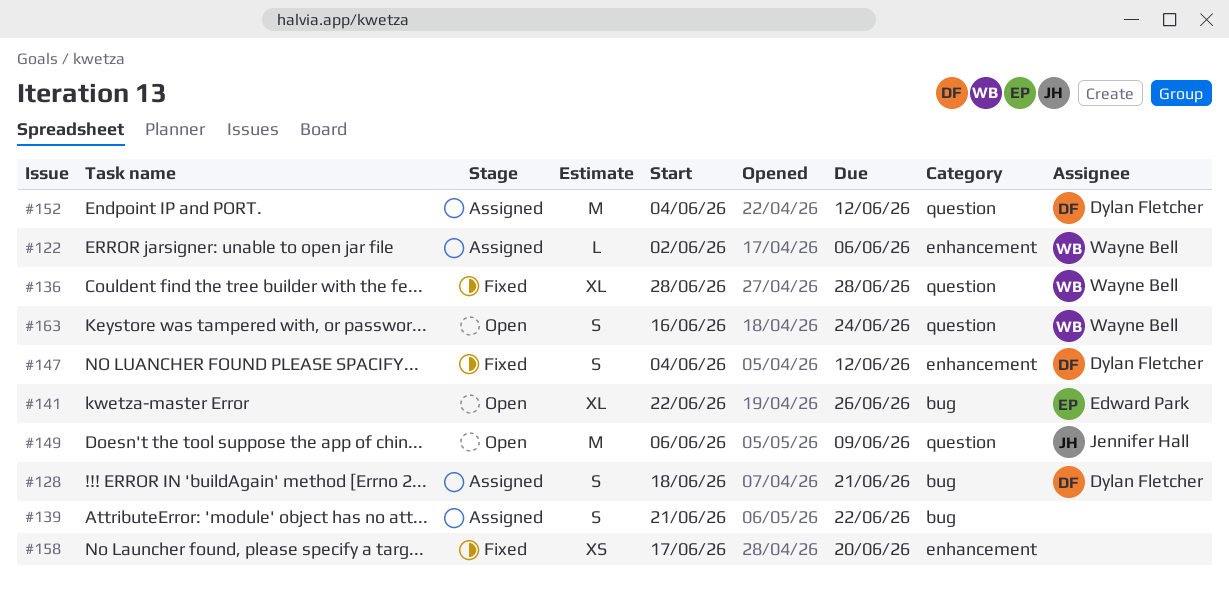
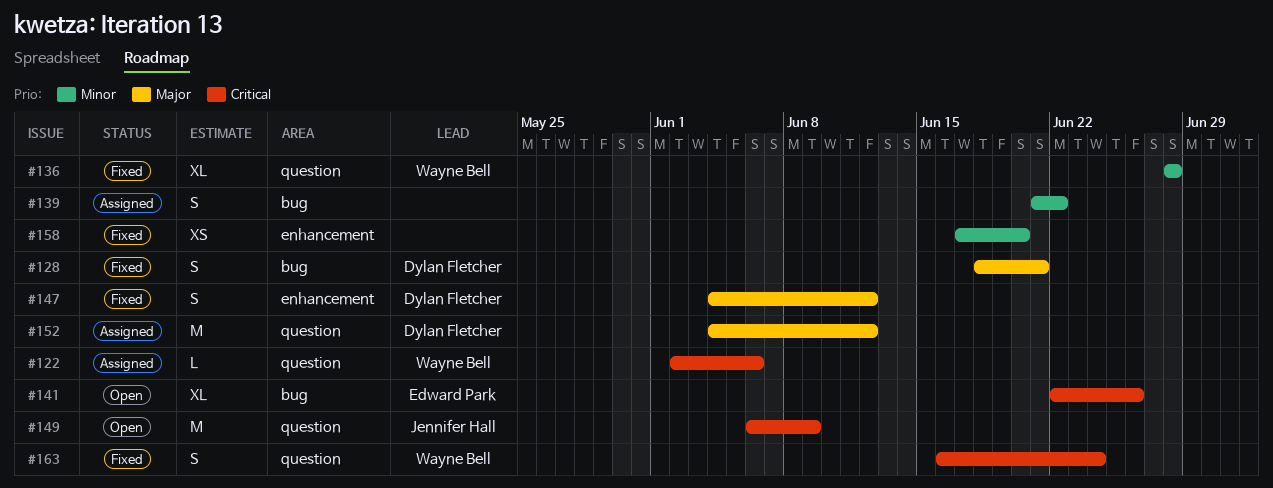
#122, label: enhancement -> question
#128, status: Assigned -> Fixed
#163, status: Open -> Fixed

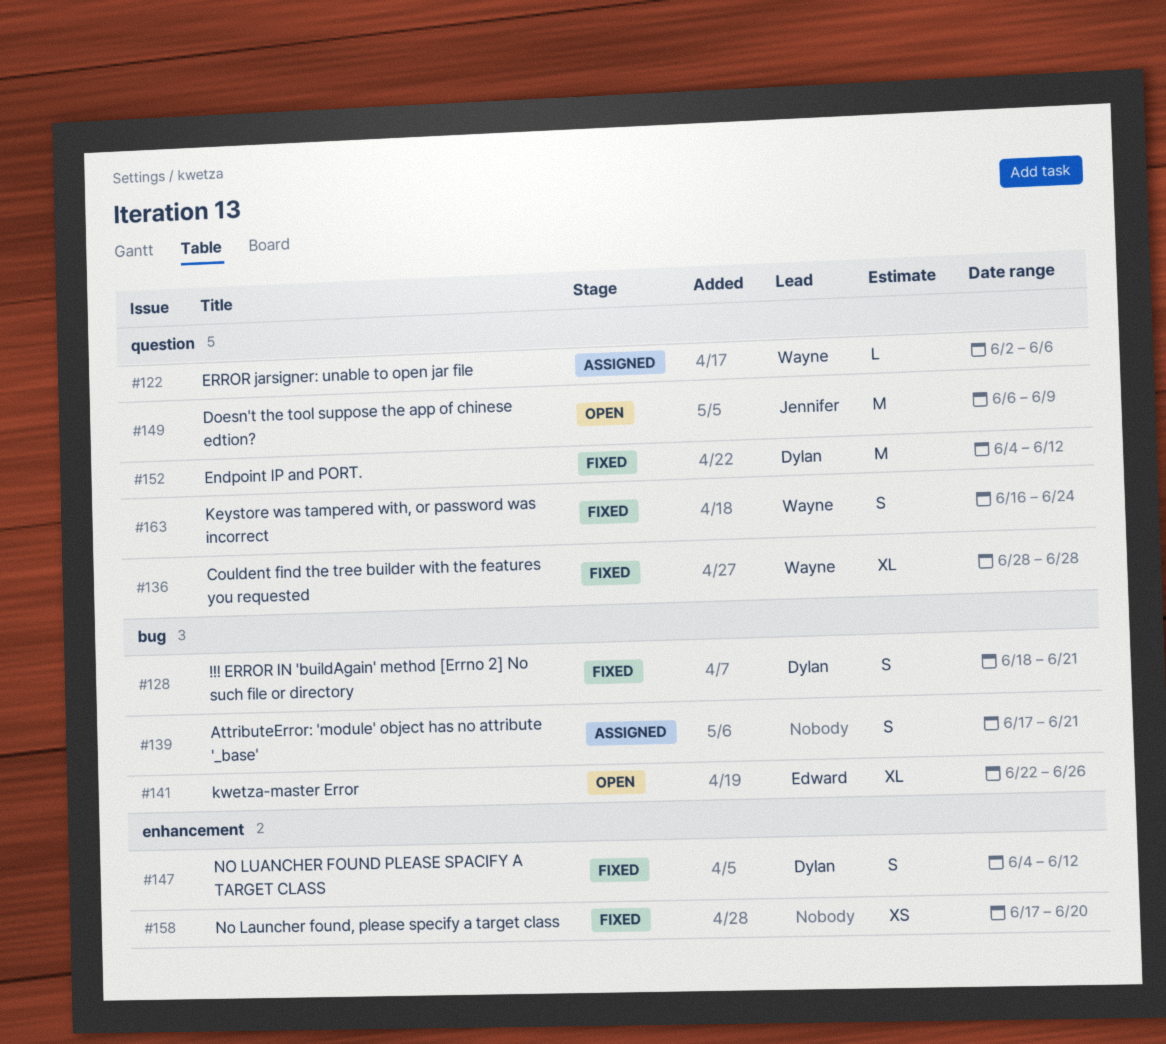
#139, start: Jun 21 -> Jun 17
#139, due: Jun 22 -> Jun 21
#152, status: Assigned -> Fixed

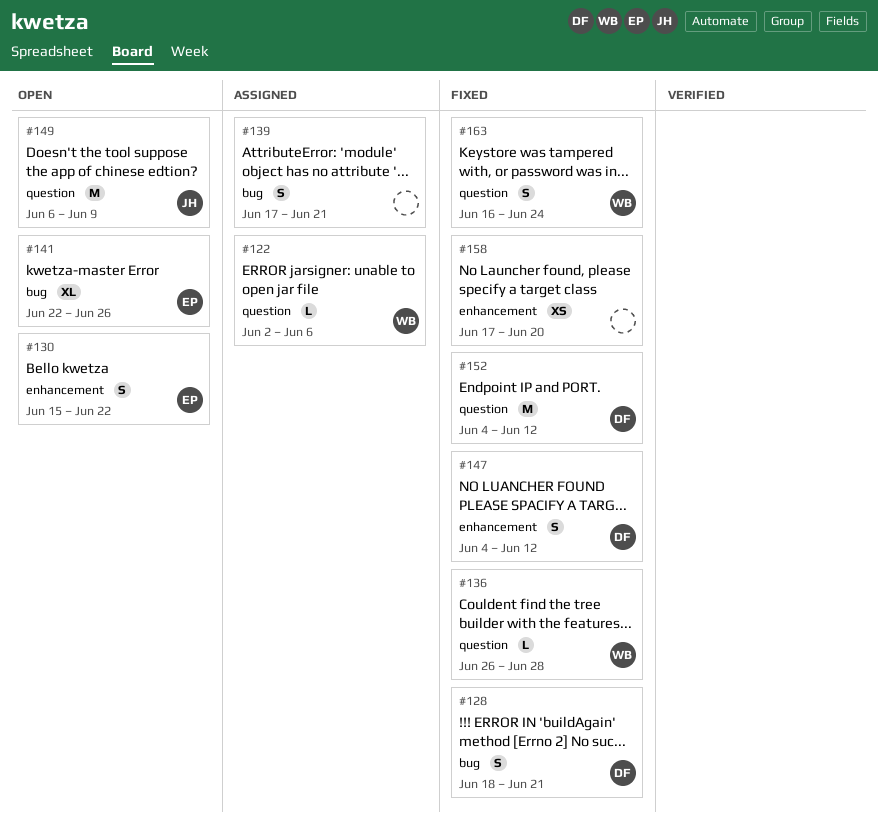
#130: none -> present
#136, estimate: XL -> L
#136, start: Jun 28 -> Jun 26

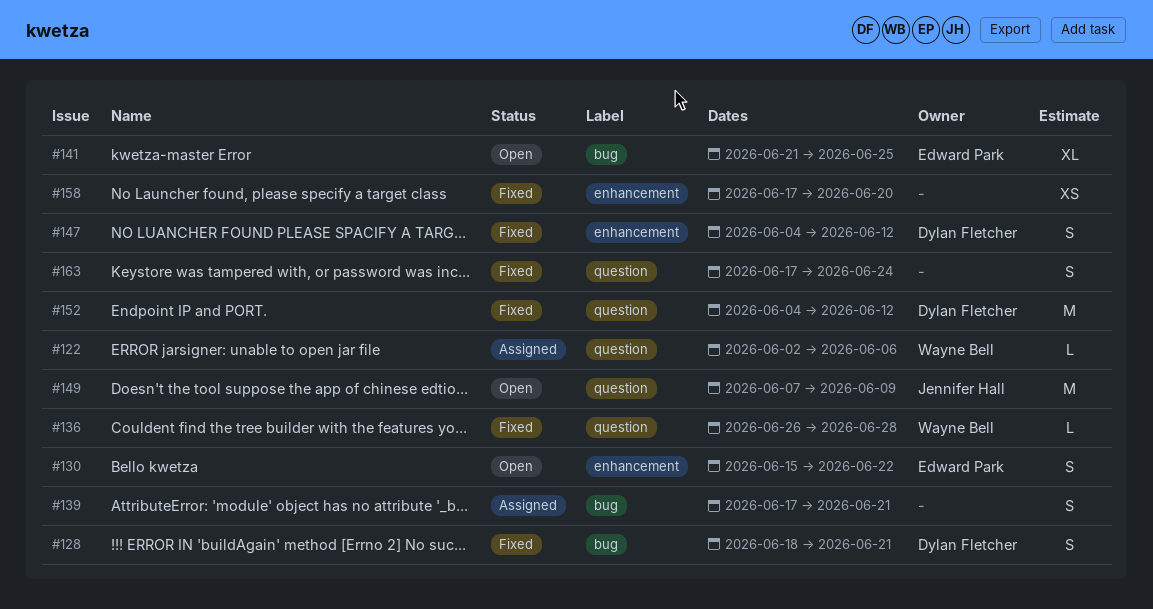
#141, start: Jun 22 -> Jun 21
#141, due: Jun 26 -> Jun 25
#149, start: Jun 6 -> Jun 7
#163, owner: Wayne Bell -> none
#163, start: Jun 16 -> Jun 17

